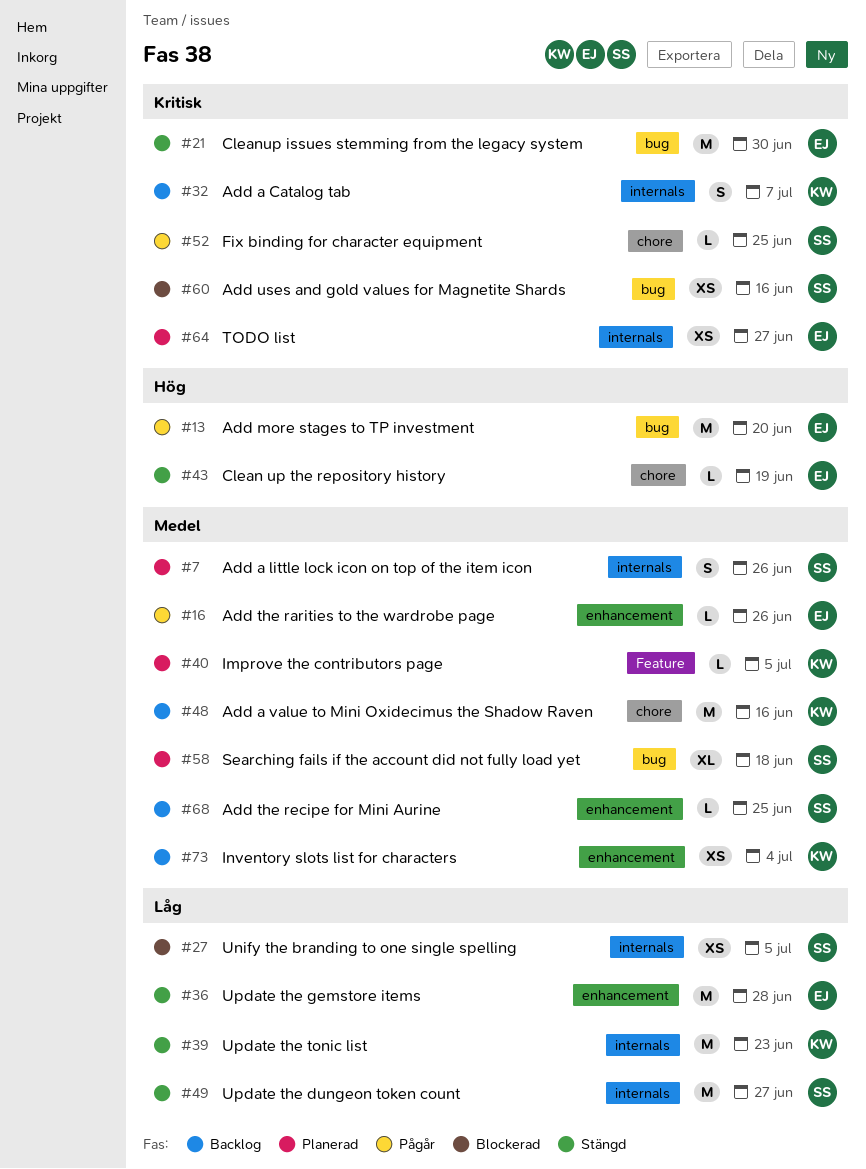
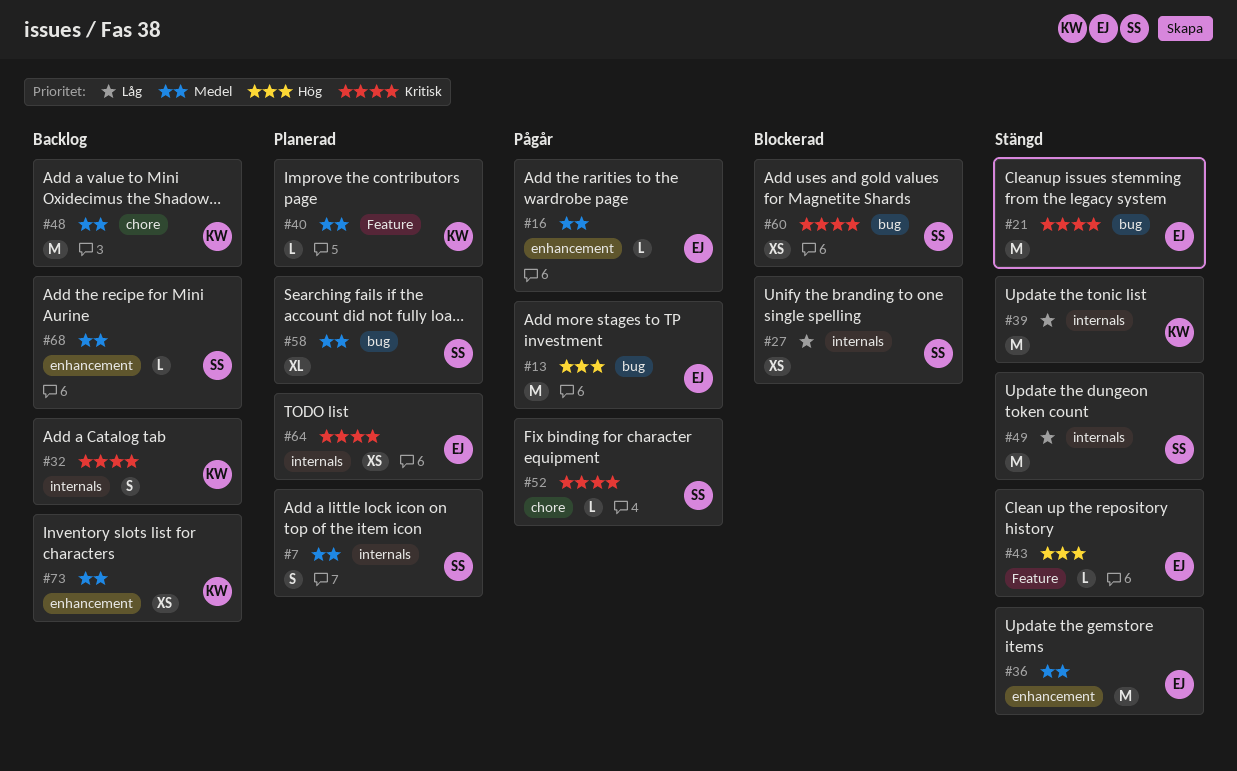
#36, priority: Låg -> Medel
#43, label: chore -> Feature

